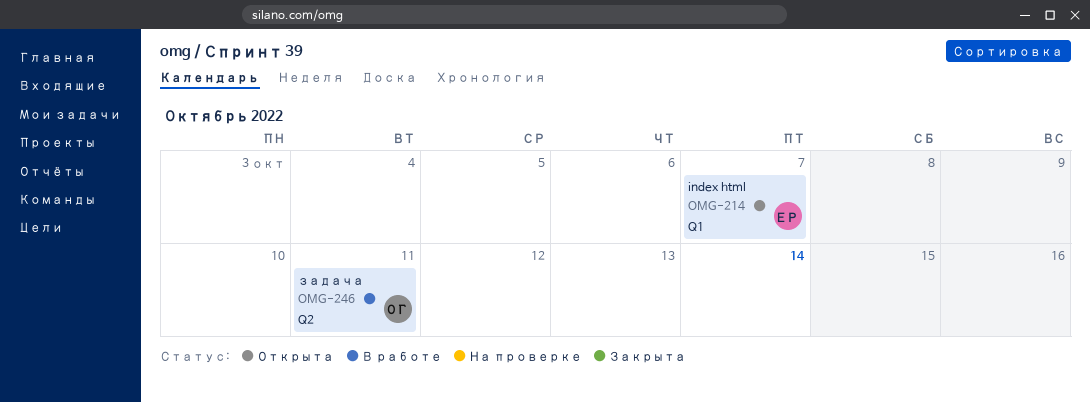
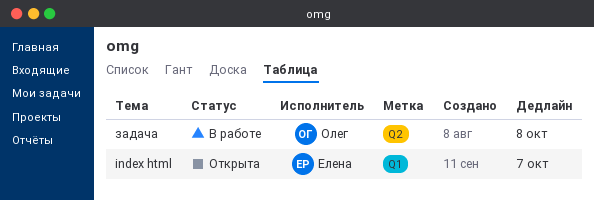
задача, due: Oct 11 -> Oct 8

